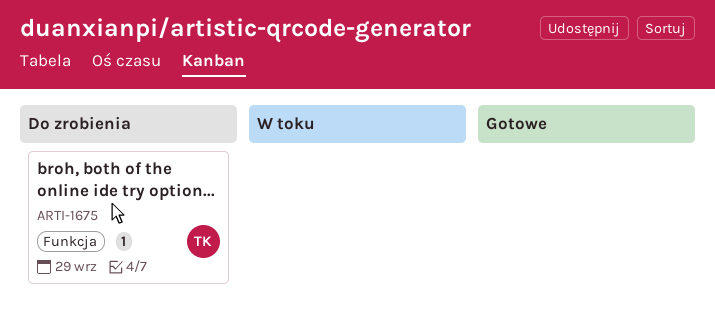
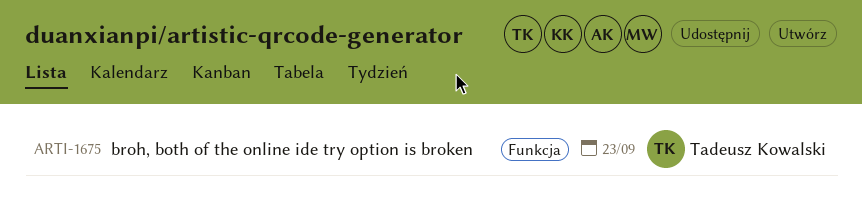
ARTI-1675, due: Sep 29 -> Sep 23

